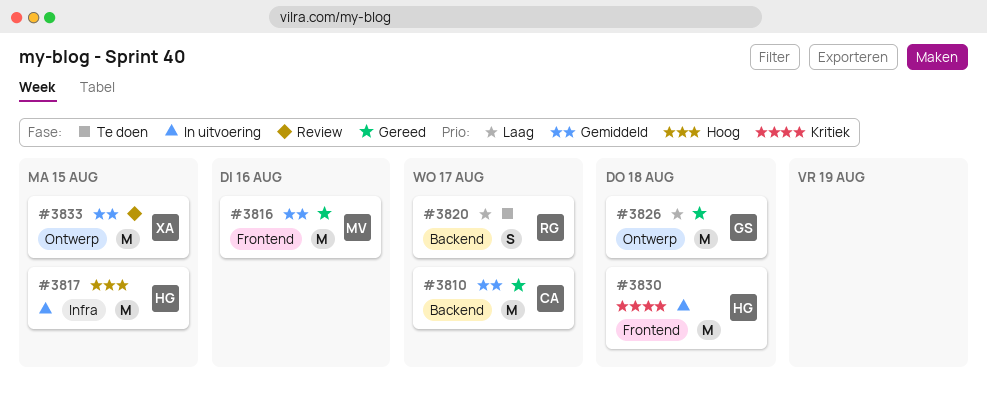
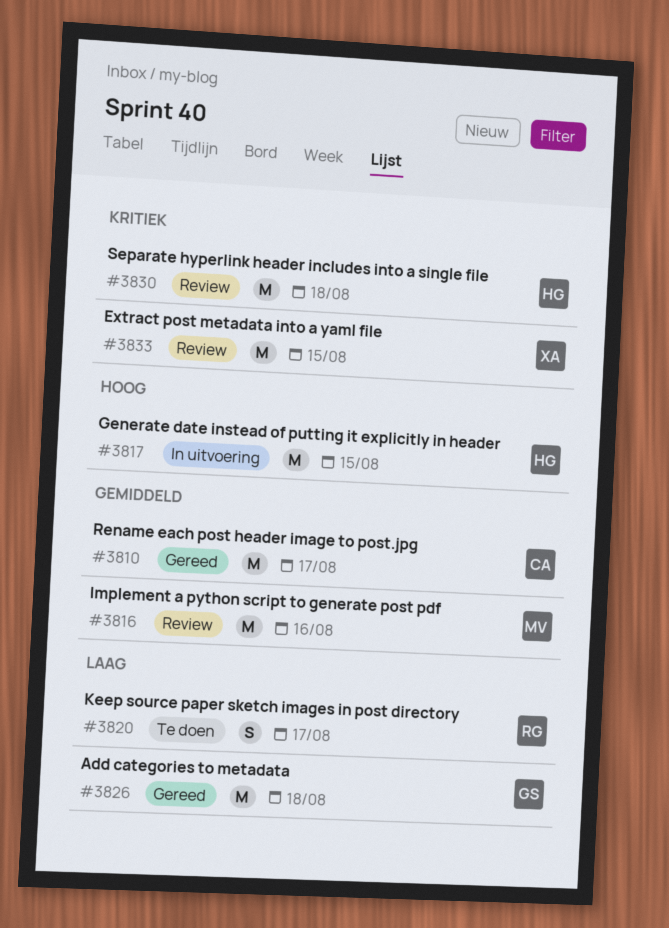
#3816, status: Gereed -> Review
#3830, status: In uitvoering -> Review
#3833, priority: Gemiddeld -> Kritiek

